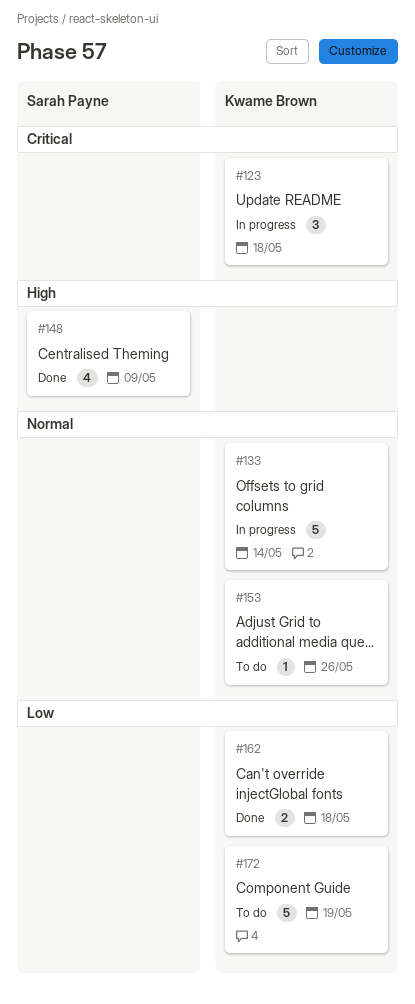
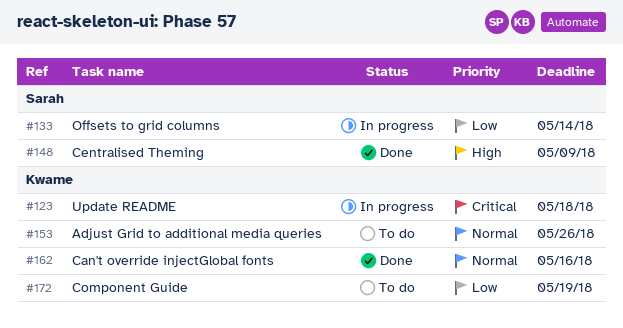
#133, owner: Kwame Brown -> Sarah Payne
#133, priority: Normal -> Low
#162, priority: Low -> Normal
#162, due: May 18 -> May 16

